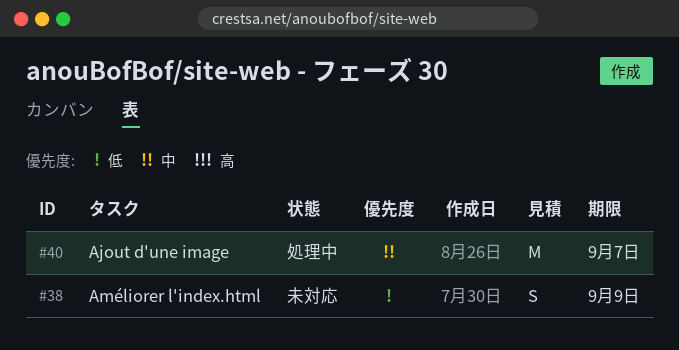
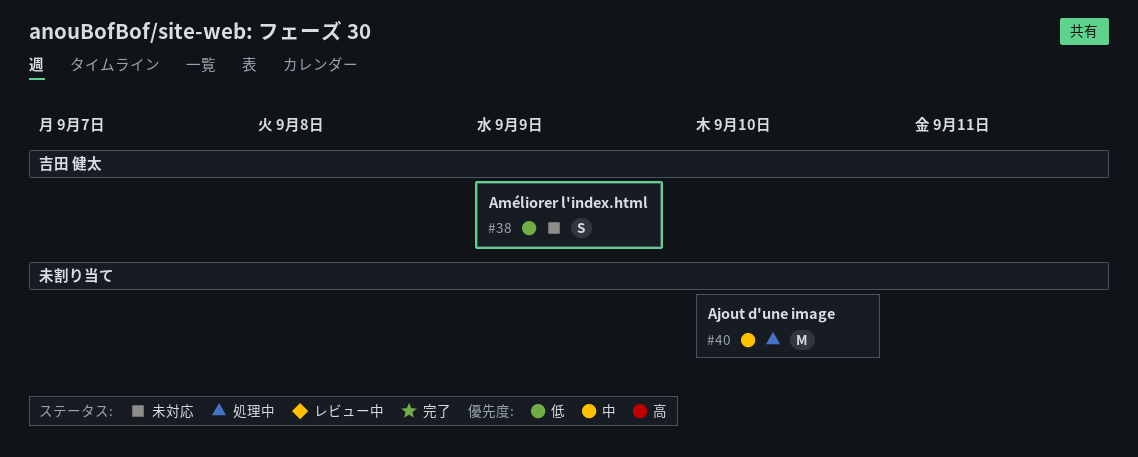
#40, due: Sep 7 -> Sep 10

